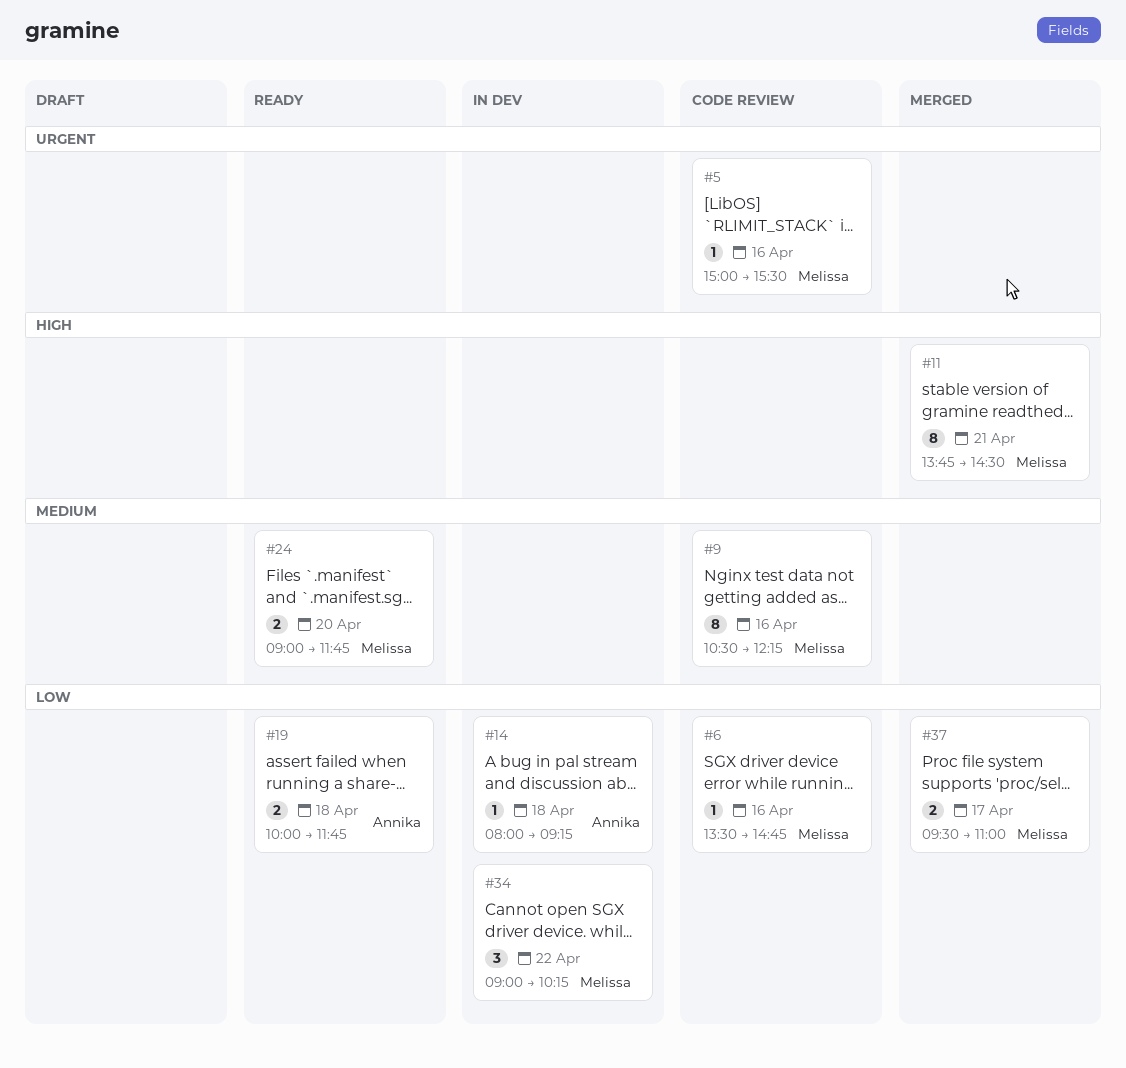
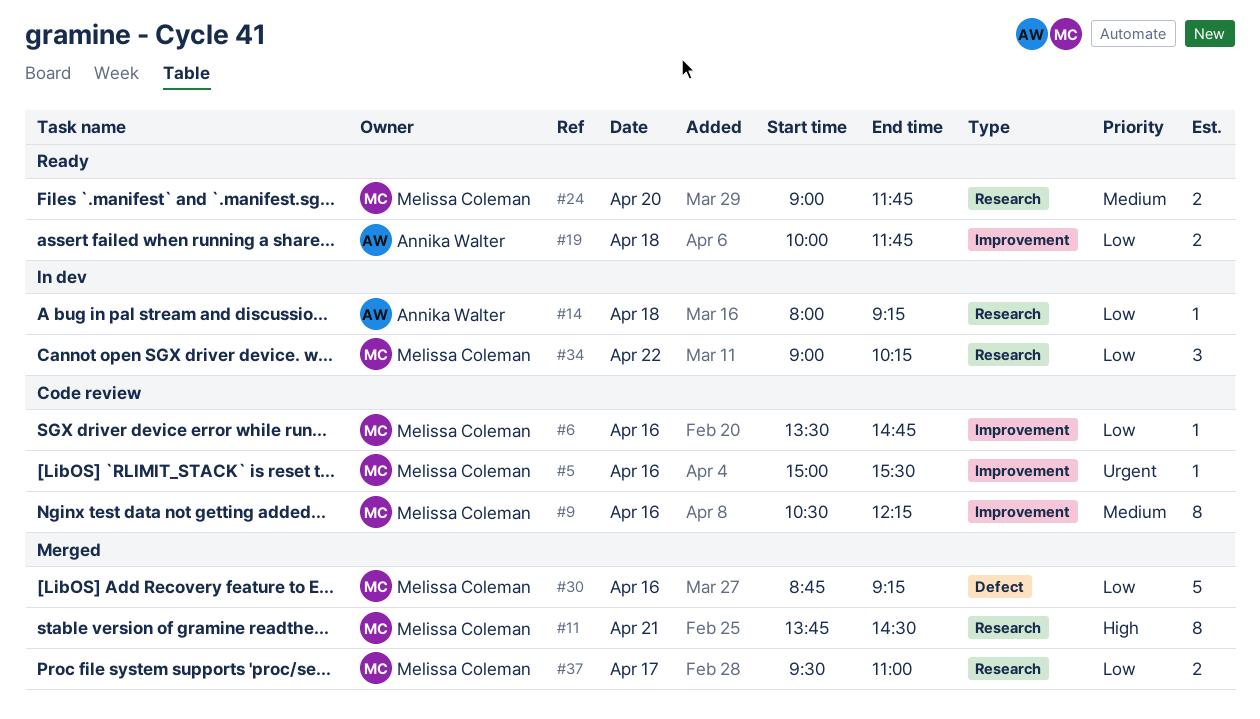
#30: none -> present

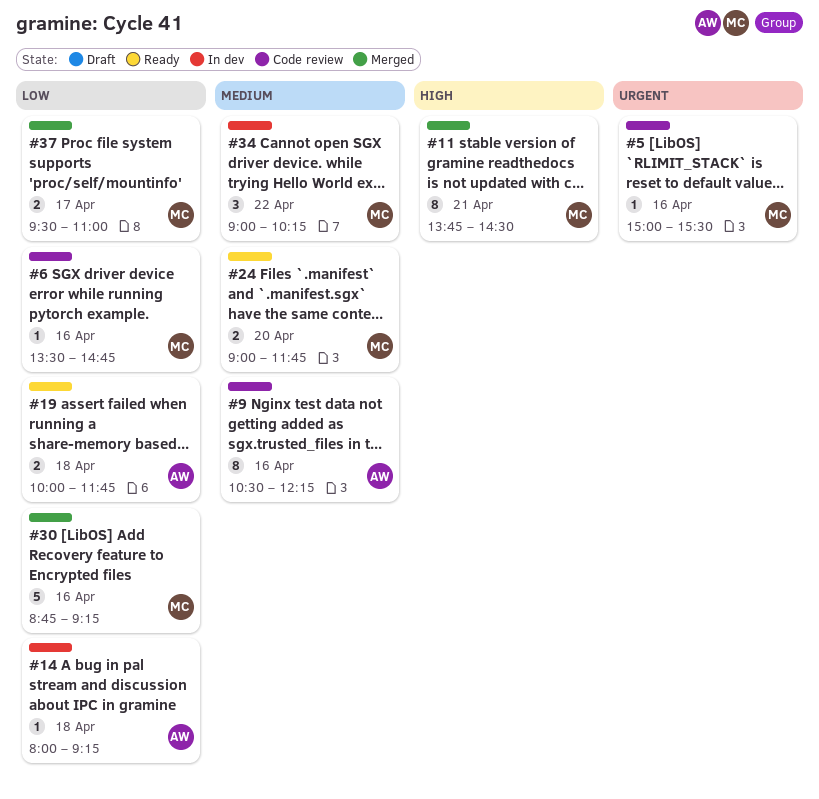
#9, owner: Melissa Coleman -> Annika Walter
#34, priority: Low -> Medium

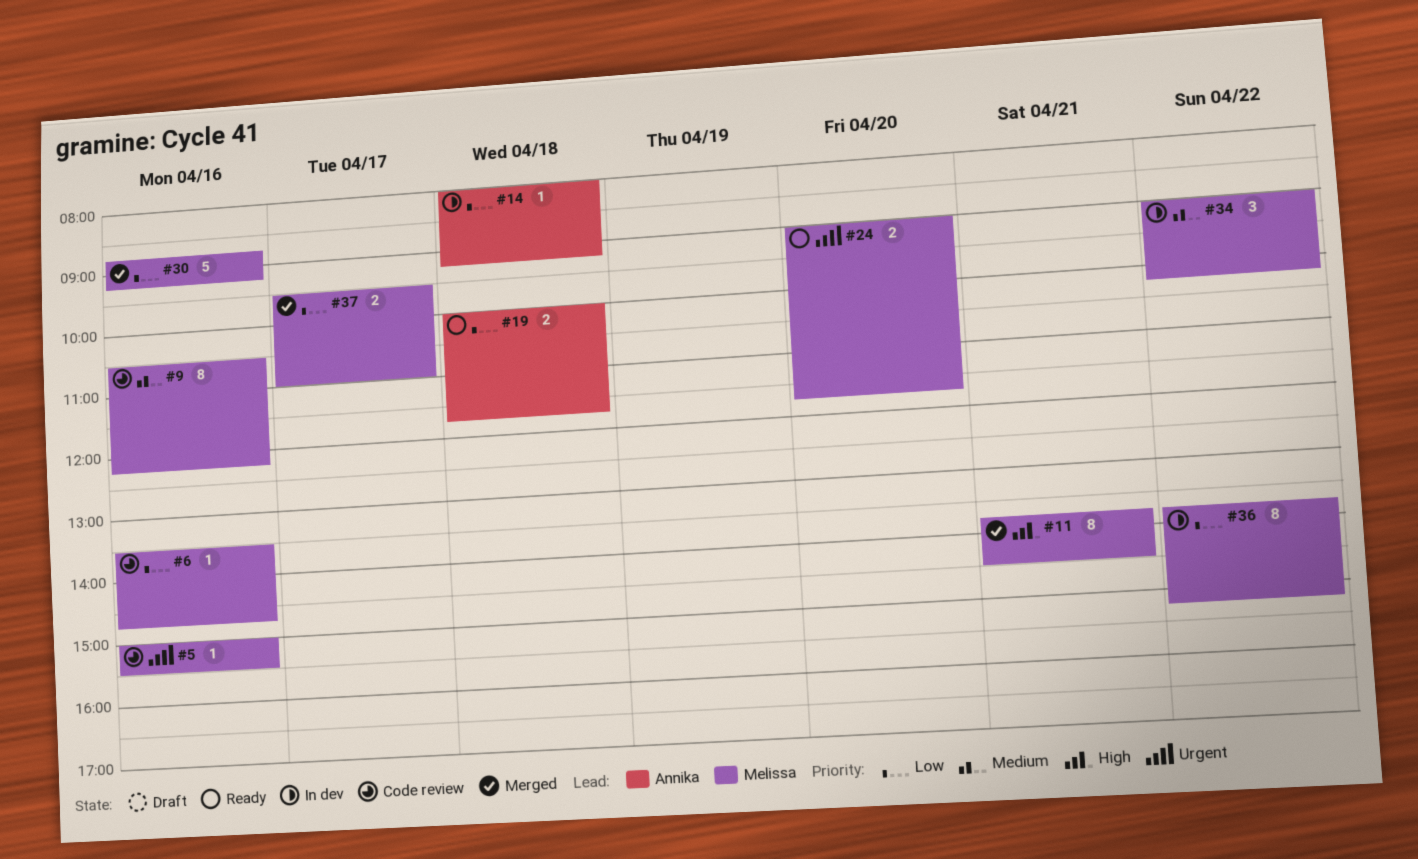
#9, owner: Annika -> Melissa
#24, priority: Medium -> Urgent
#36: none -> present

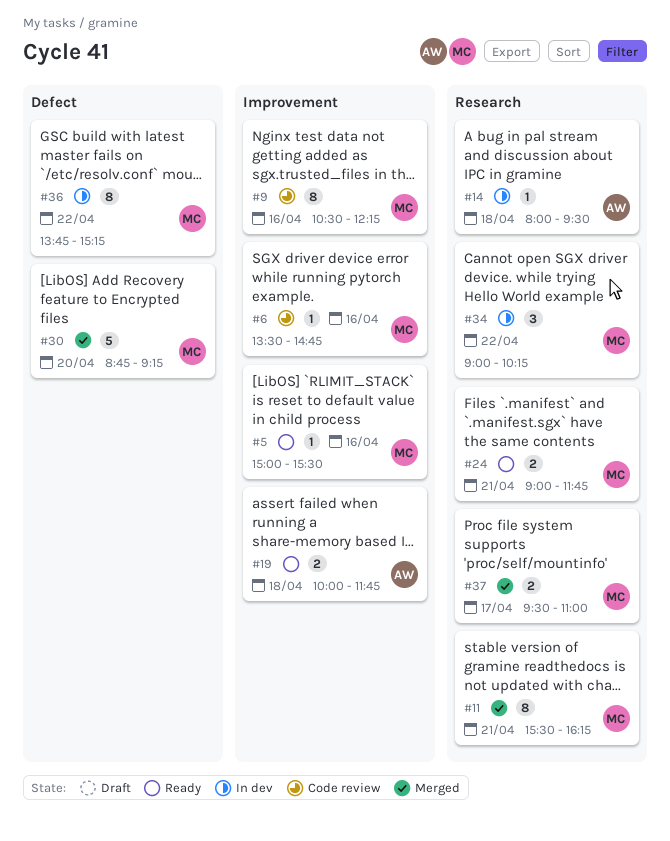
#5, status: Code review -> Ready
#11, begins: 13:45 -> 15:30
#11, ends: 14:30 -> 16:15
#14, ends: 09:15 -> 09:30
#24, day: Apr 20 -> Apr 21
#30, day: Apr 16 -> Apr 20

